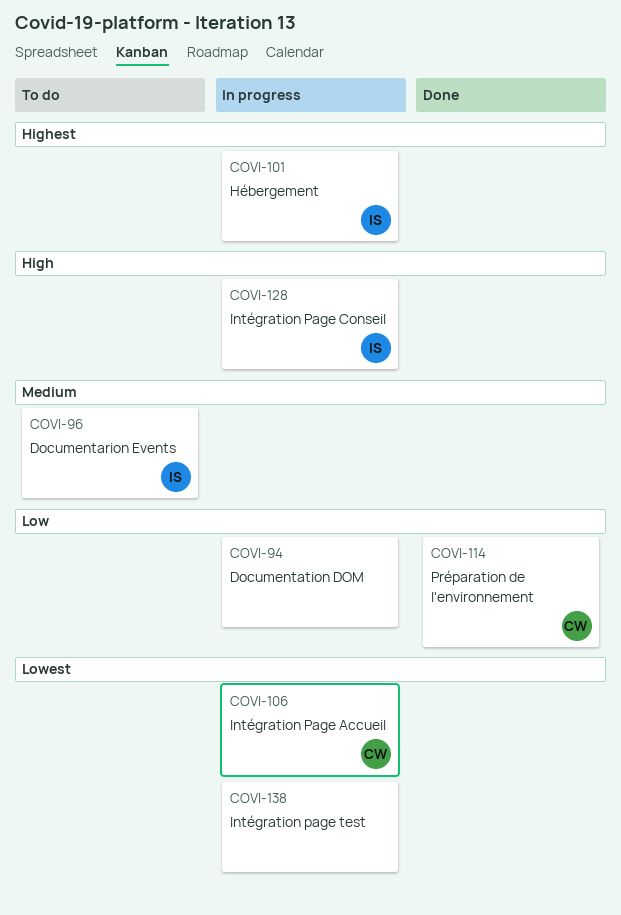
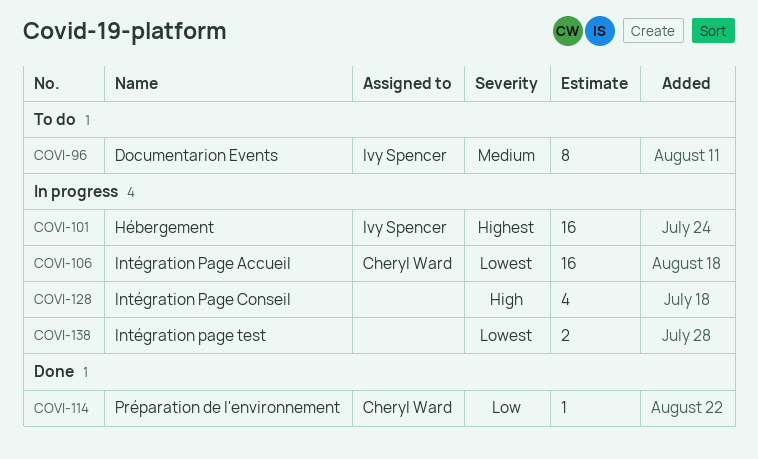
COVI-94: present -> none
COVI-128, owner: Ivy Spencer -> none

